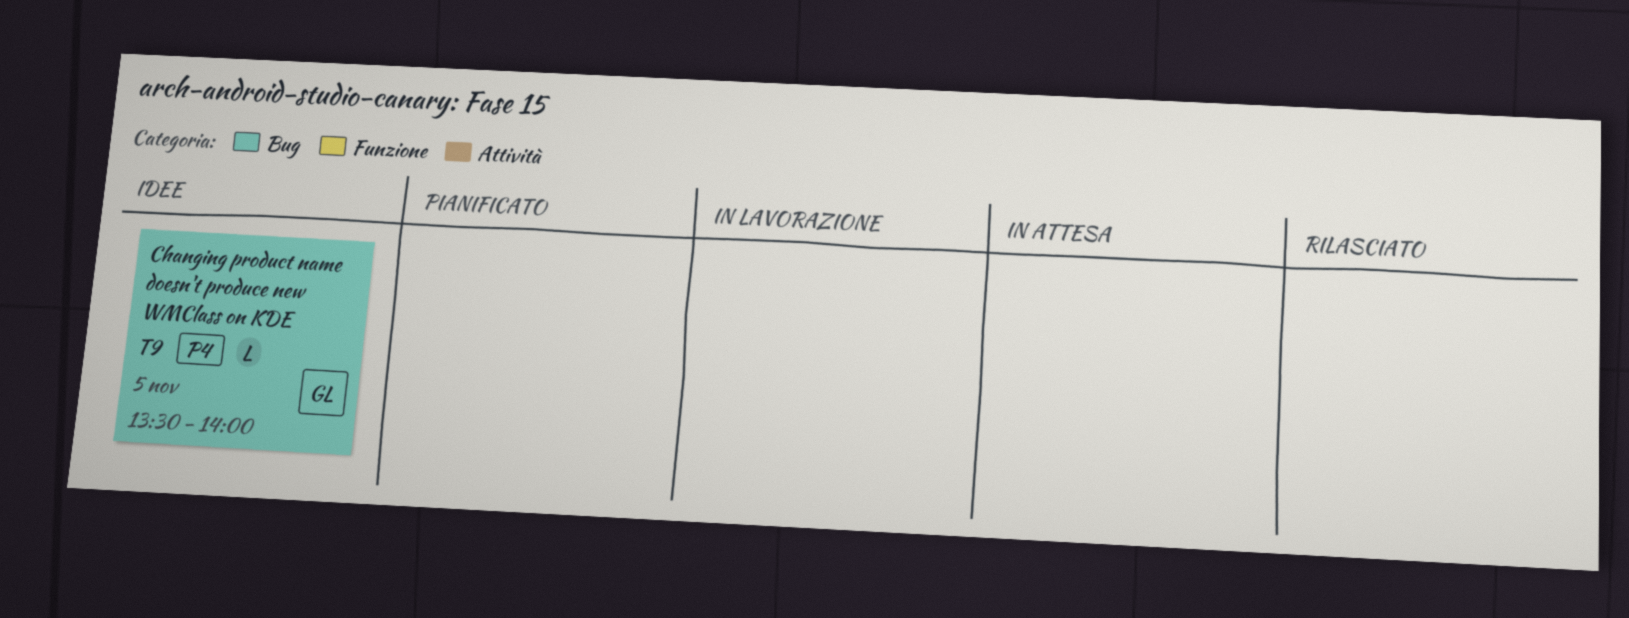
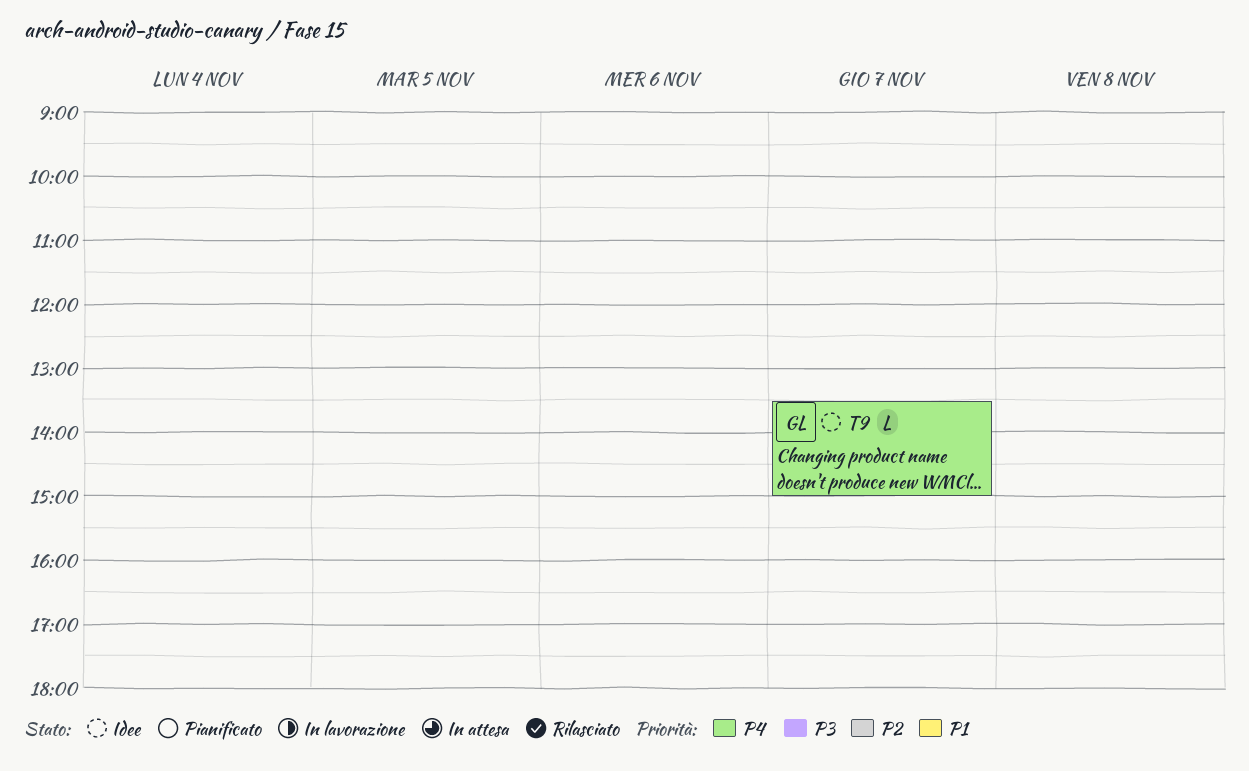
T9, day: Nov 5 -> Nov 7
T9, ends: 14:00 -> 15:00

